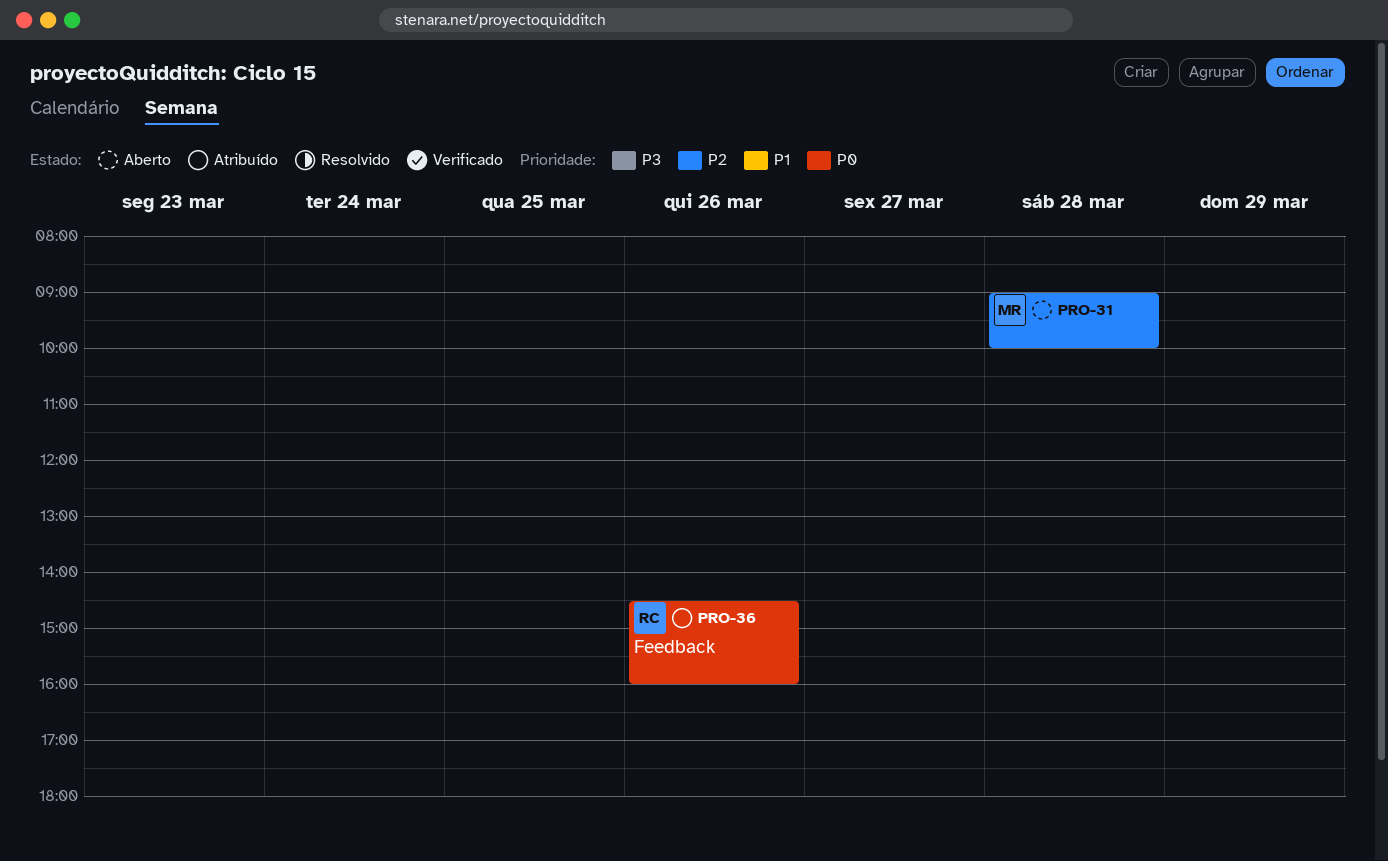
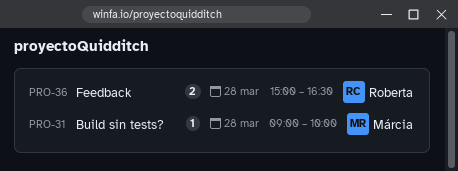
PRO-36, day: Mar 26 -> Mar 28
PRO-36, begins: 14:30 -> 15:00
PRO-36, ends: 16:00 -> 16:30

